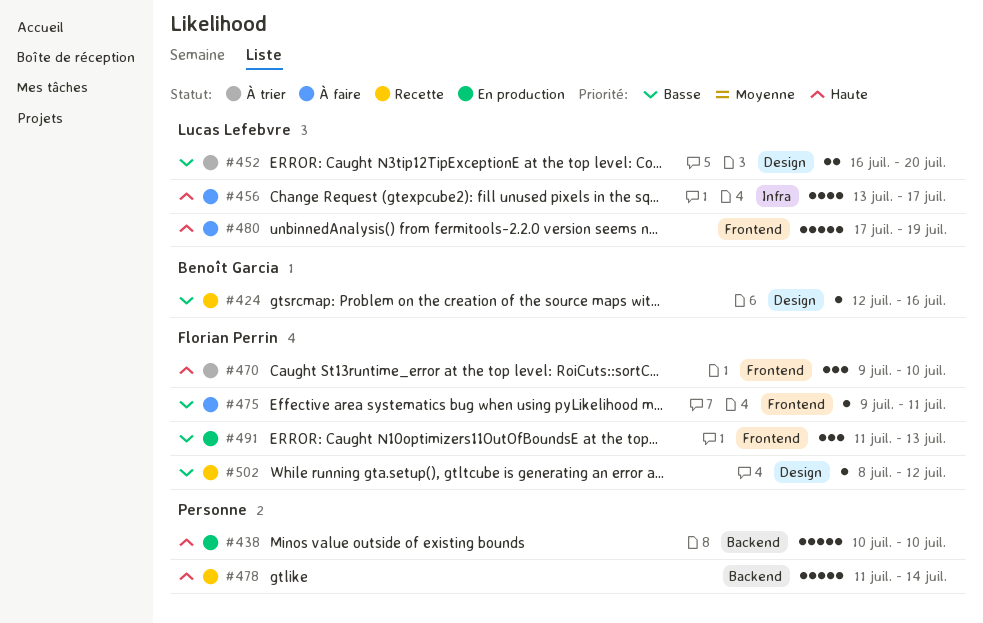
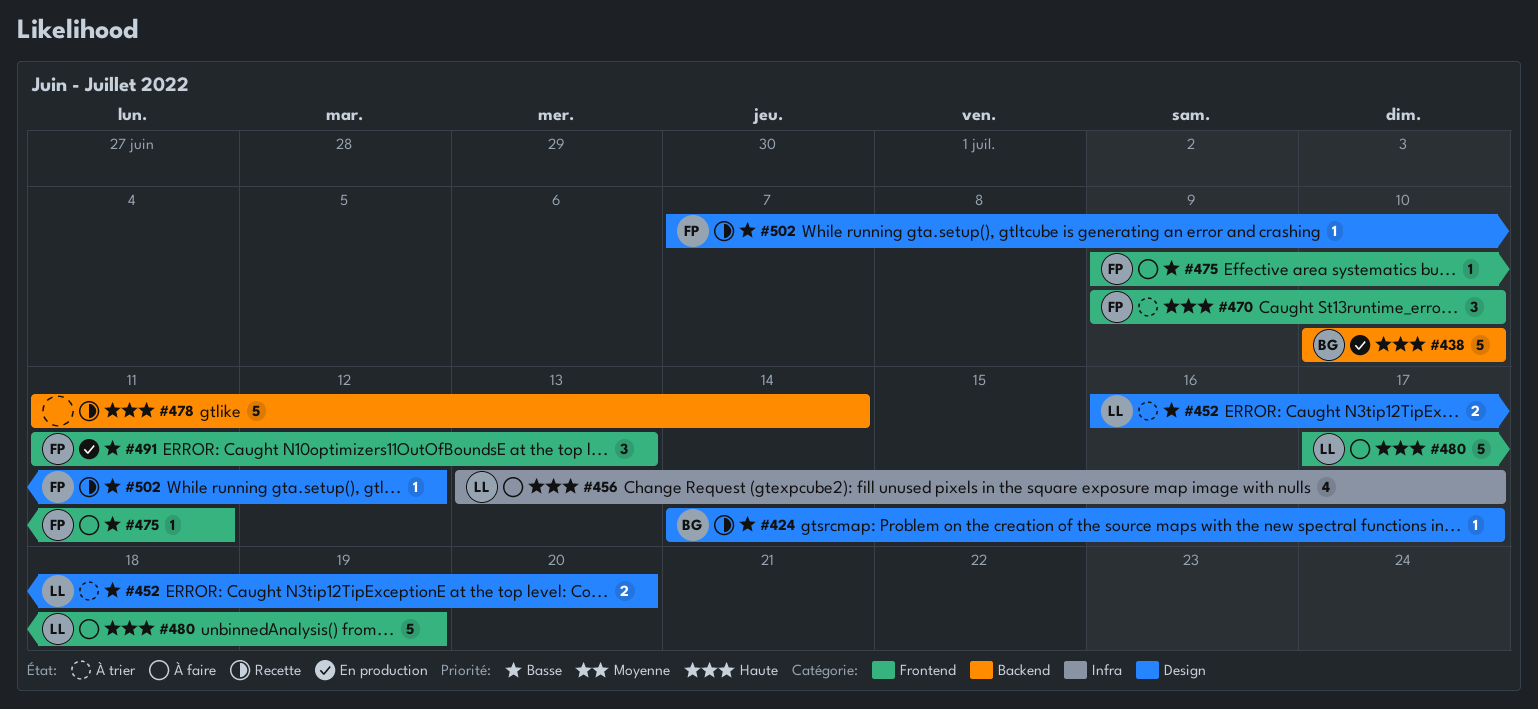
#424, start: Jul 12 -> Jul 14
#424, due: Jul 16 -> Jul 17
#438, owner: none -> Benoît Garcia
#502, start: Jul 8 -> Jul 7

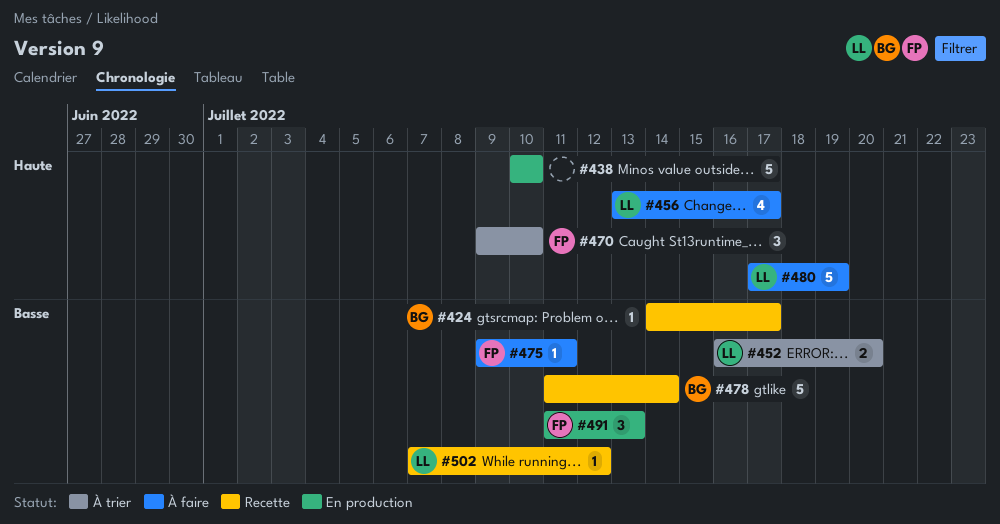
#438, owner: BG -> none
#478, owner: none -> BG
#478, priority: Haute -> Basse
#502, owner: FP -> LL

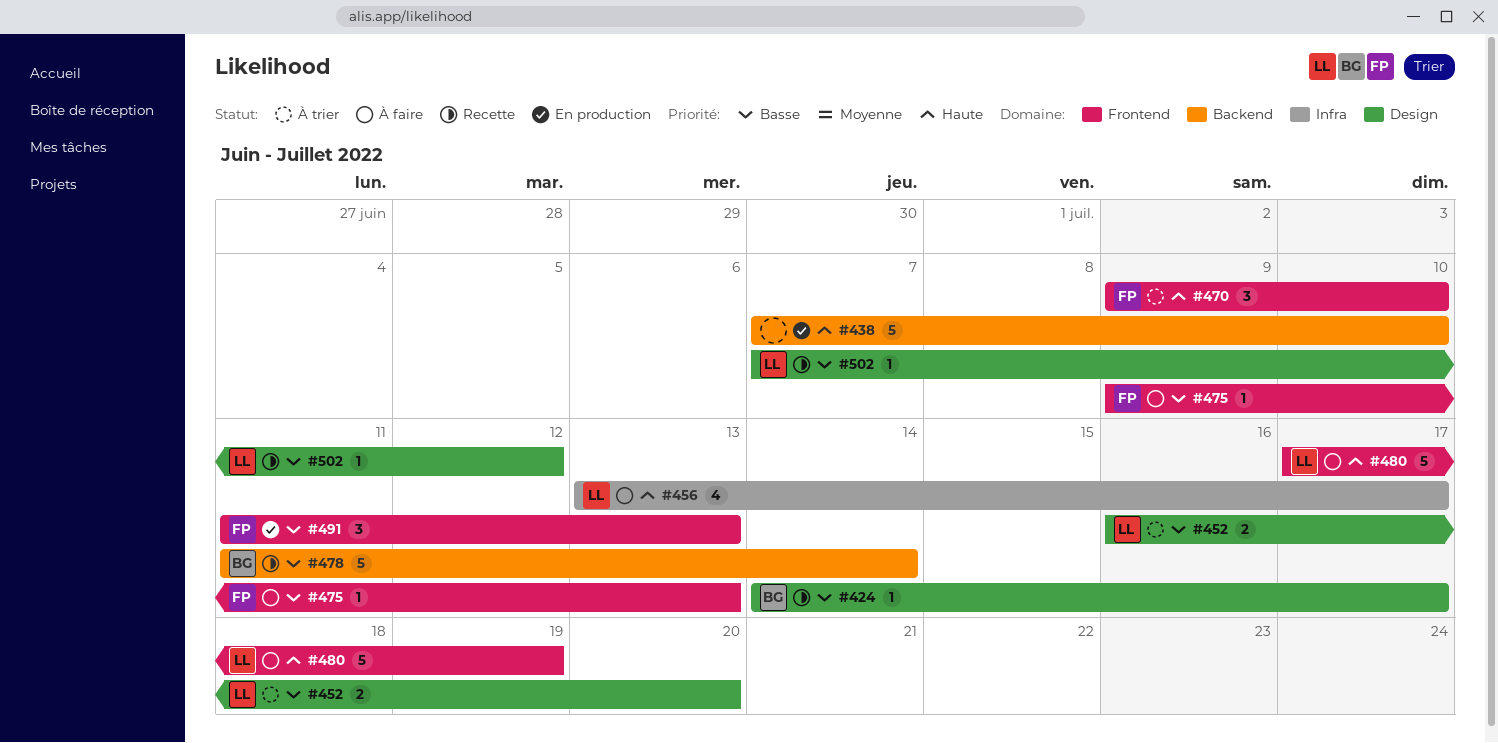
#438, start: Jul 10 -> Jul 7
#475, due: Jul 11 -> Jul 13

